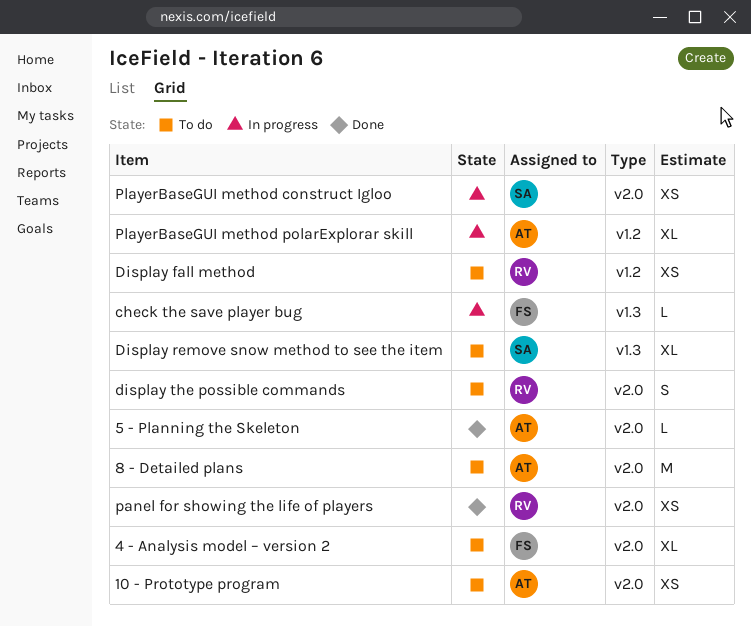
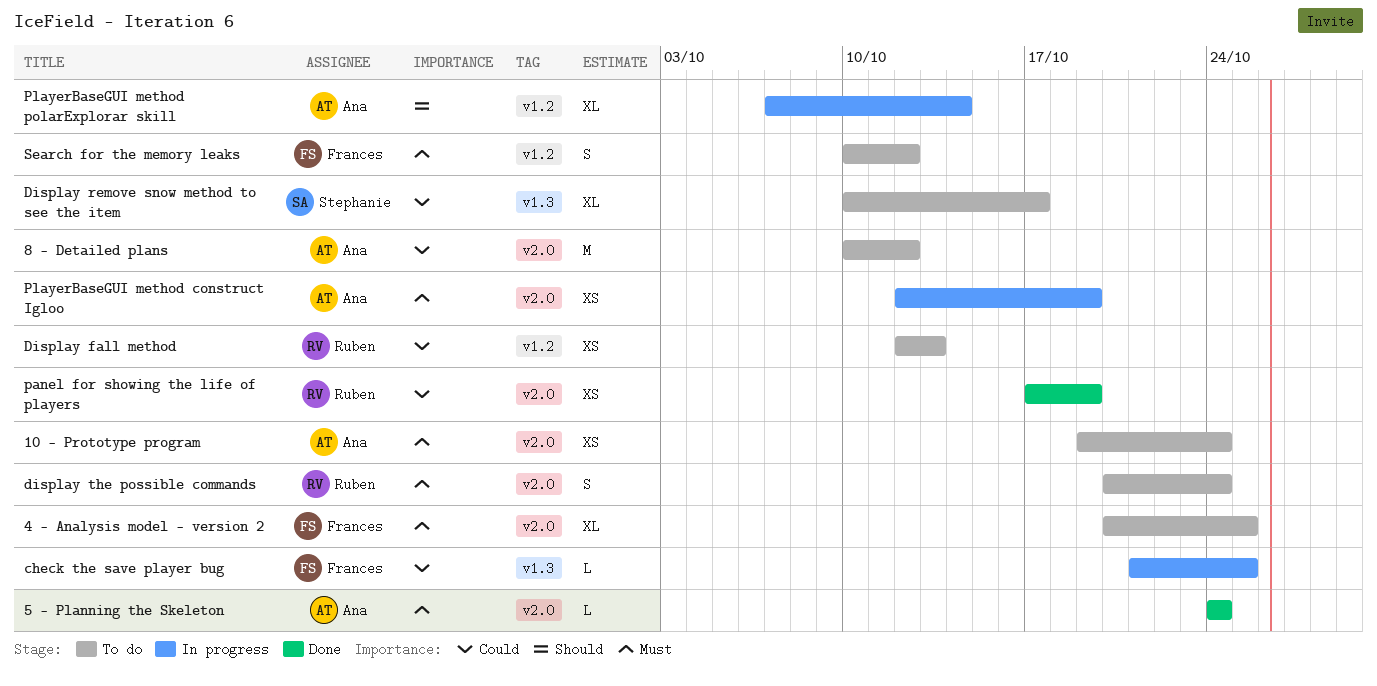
PlayerBaseGUI method construct Igloo, owner: Stephanie -> Ana
Search for the memory leaks: none -> present

